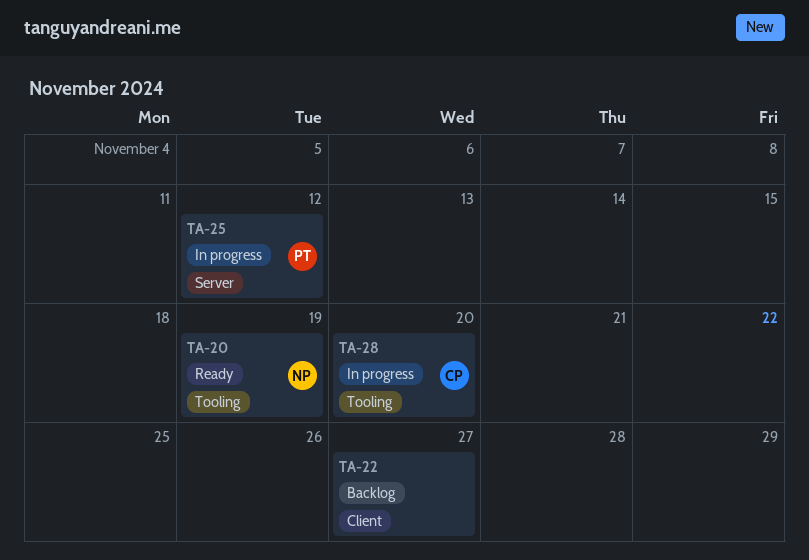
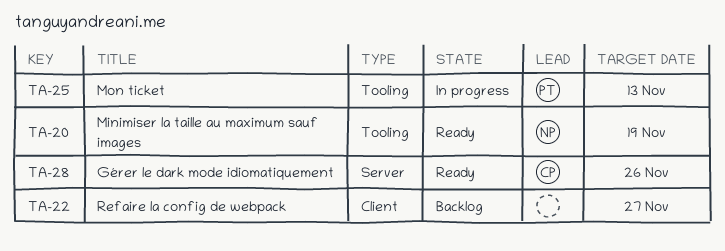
TA-25, label: Server -> Tooling
TA-25, due: Nov 12 -> Nov 13
TA-28, status: In progress -> Ready
TA-28, label: Tooling -> Server
TA-28, due: Nov 20 -> Nov 26

